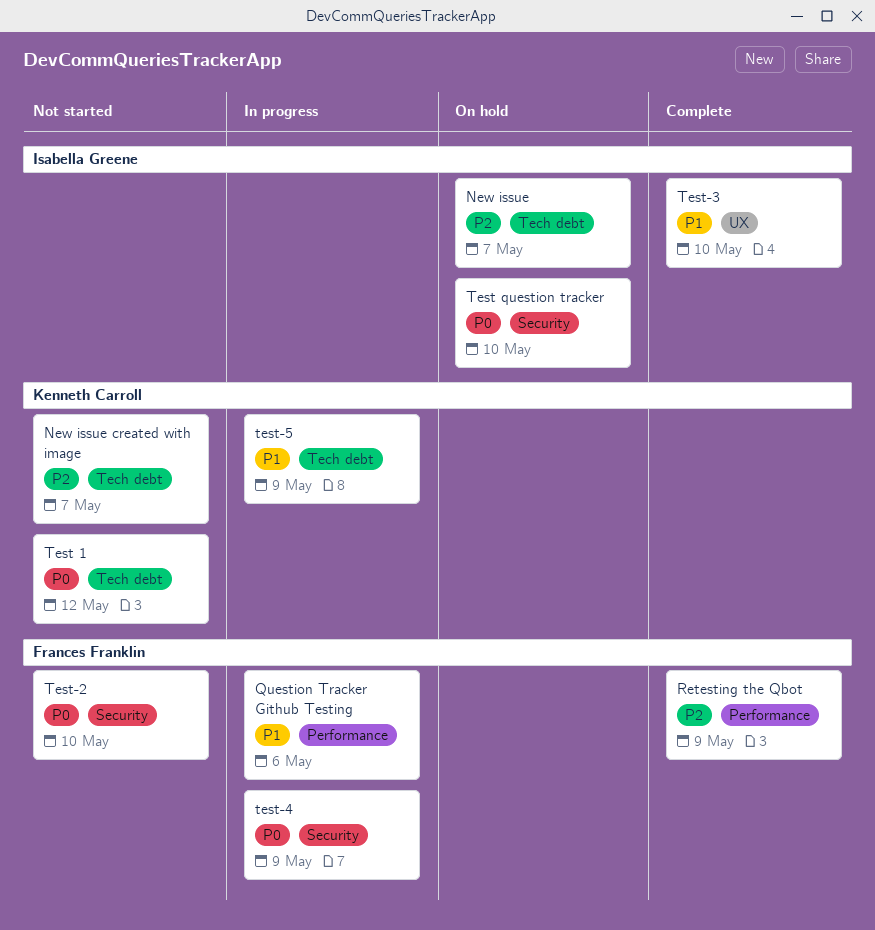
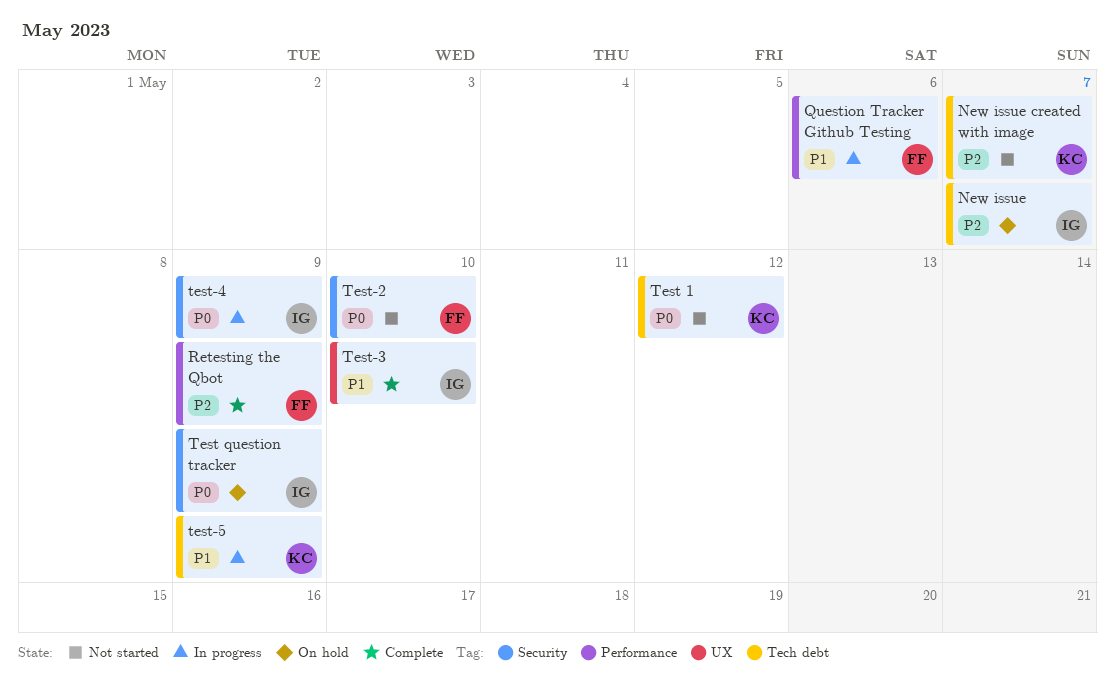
Test question tracker, due: May 10 -> May 9
test-4, owner: Frances Franklin -> Isabella Greene

